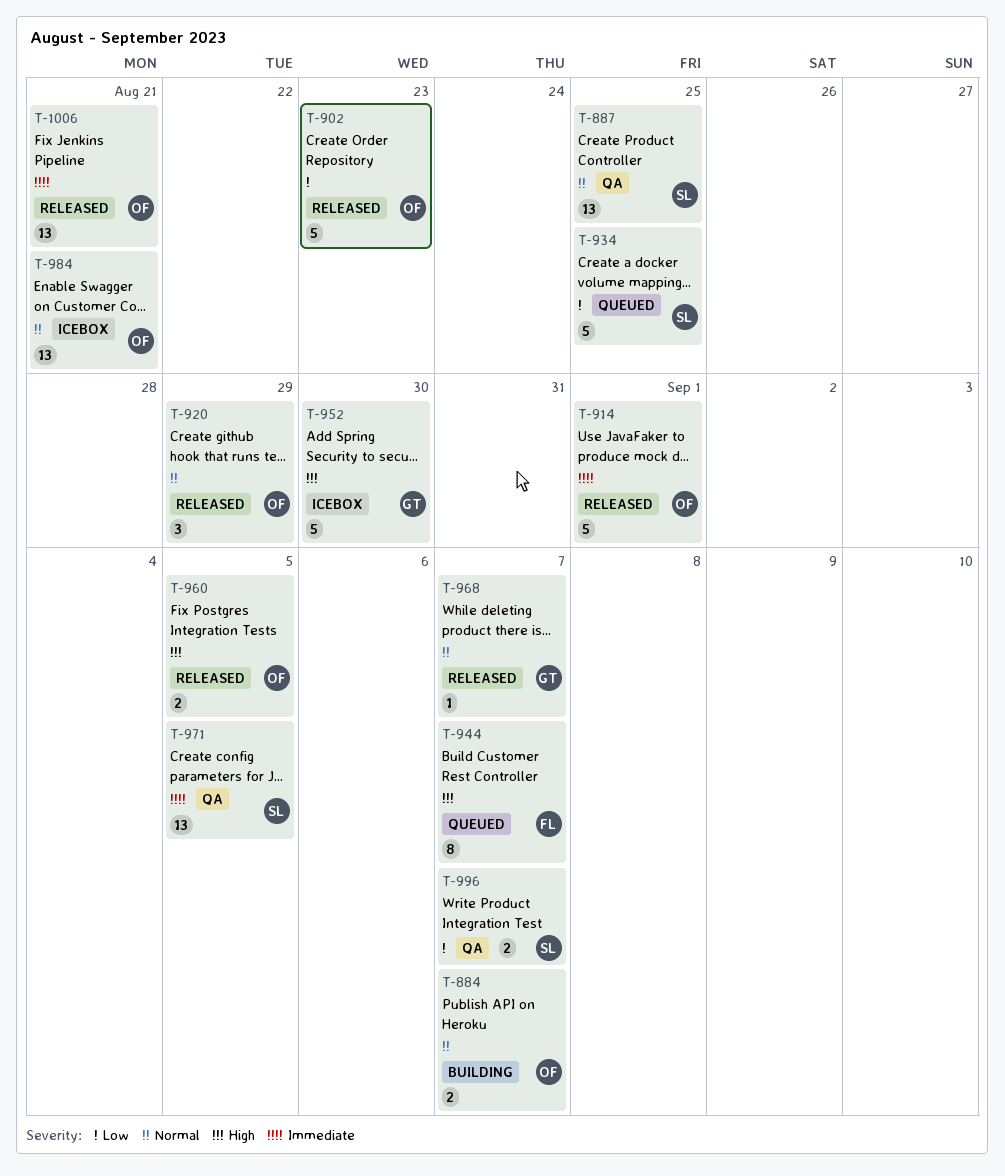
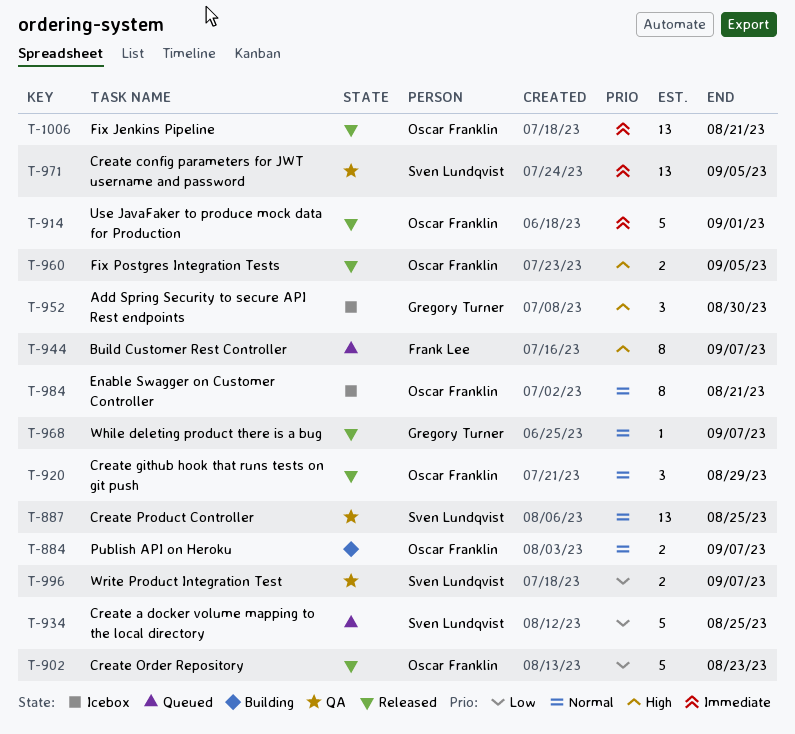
T-952, estimate: 5 -> 3
T-984, estimate: 13 -> 8

